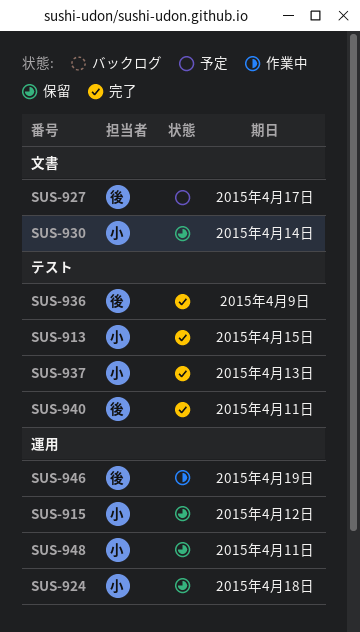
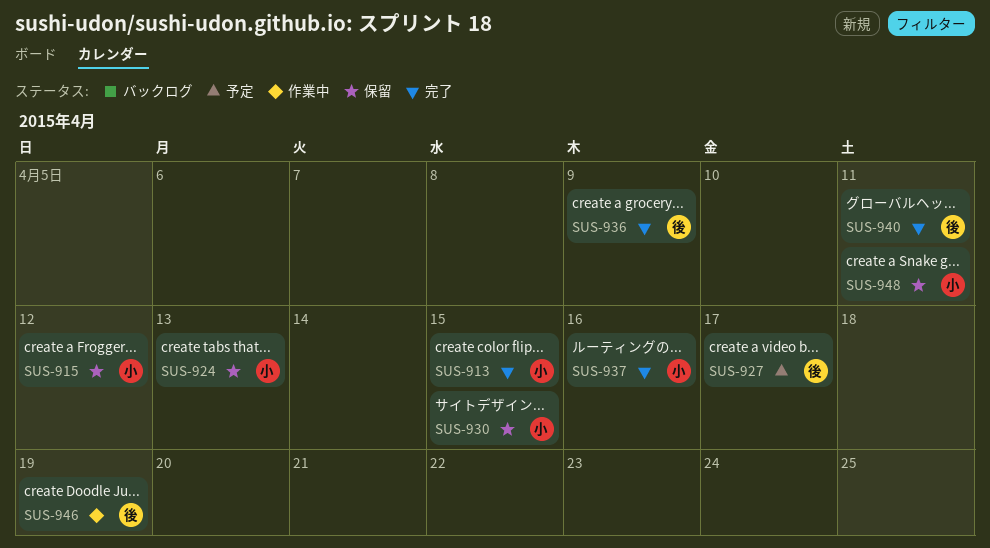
SUS-924, due: Apr 18 -> Apr 13
SUS-930, due: Apr 14 -> Apr 15
SUS-937, due: Apr 13 -> Apr 16

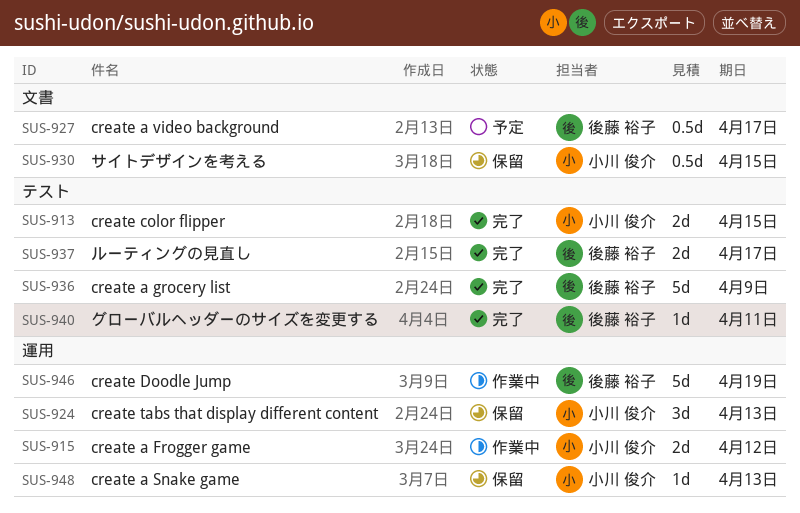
SUS-915, status: 保留 -> 作業中
SUS-937, owner: 小川 俊介 -> 後藤 裕子
SUS-937, due: Apr 16 -> Apr 17
SUS-948, due: Apr 11 -> Apr 13

